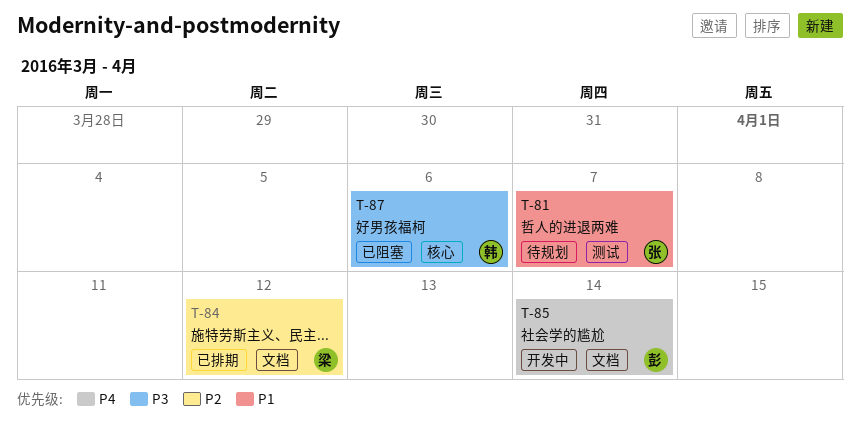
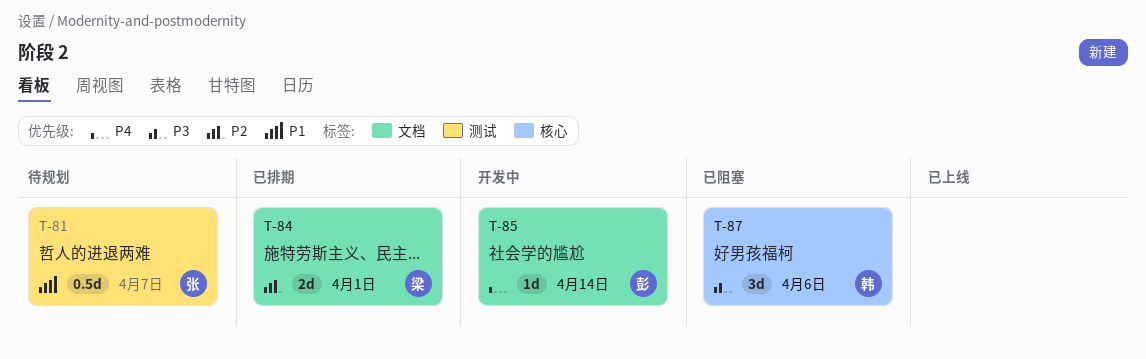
T-84, due: Apr 12 -> Apr 1

